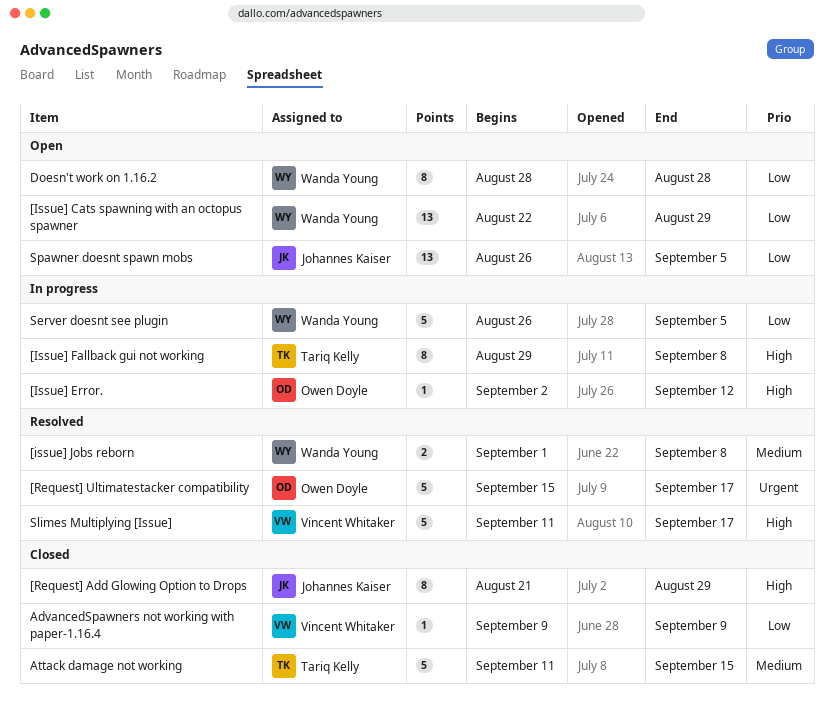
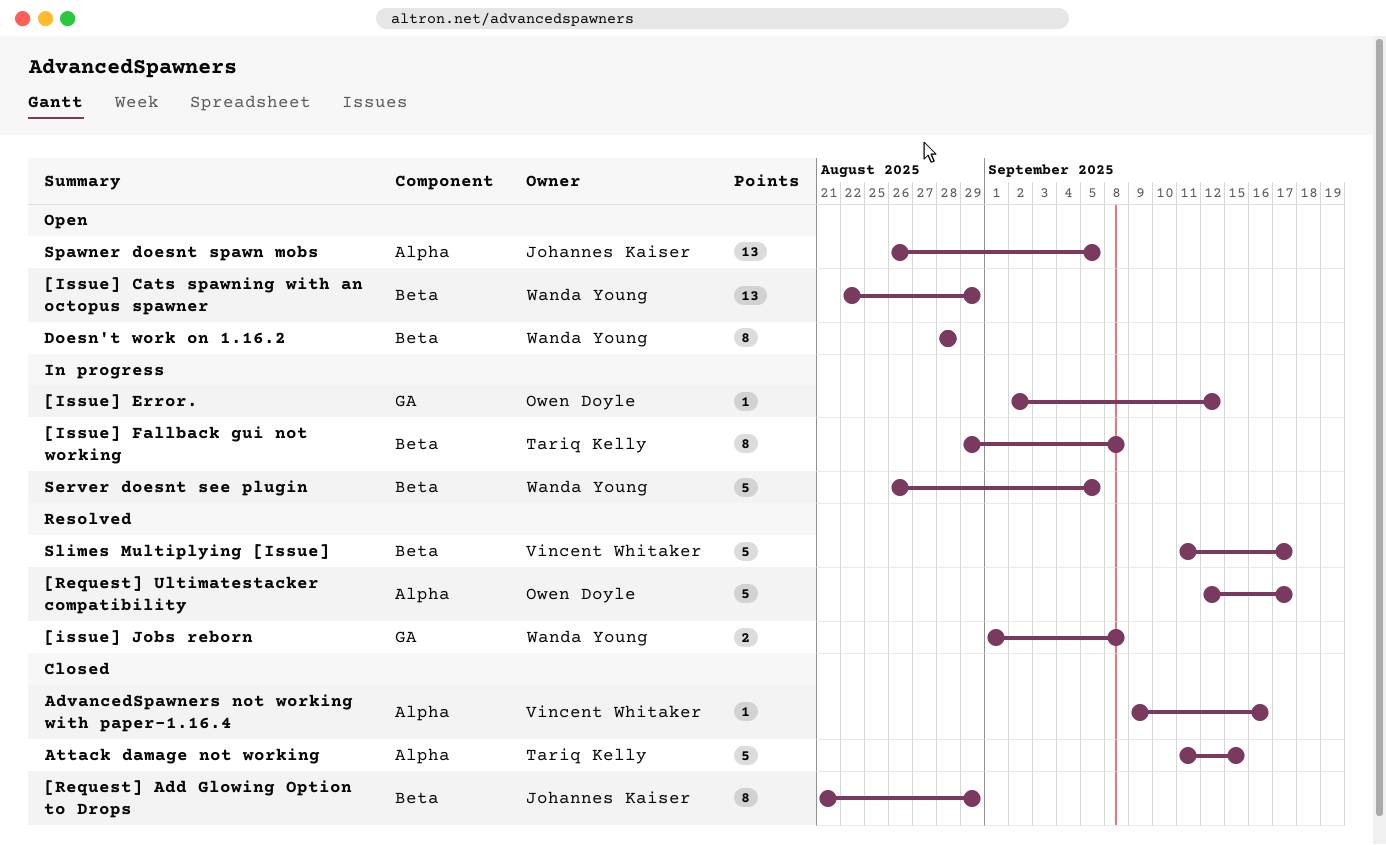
[Request] Ultimatestacker compatibility, start: Sep 15 -> Sep 12
AdvancedSpawners not working with paper-1.16.4, due: Sep 9 -> Sep 16

